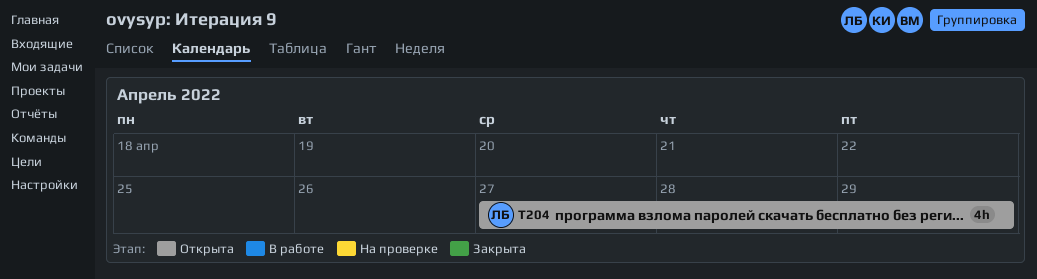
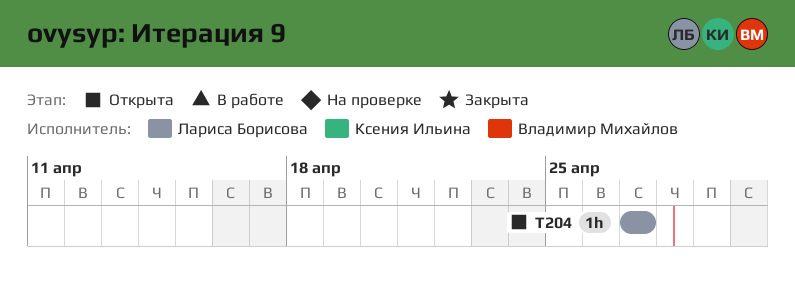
T204, estimate: 4h -> 1h
T204, due: Apr 29 -> Apr 27

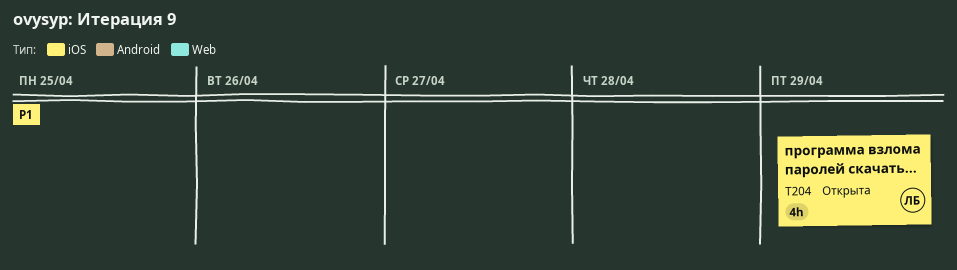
T204, estimate: 1h -> 4h
T204, due: Apr 27 -> Apr 29

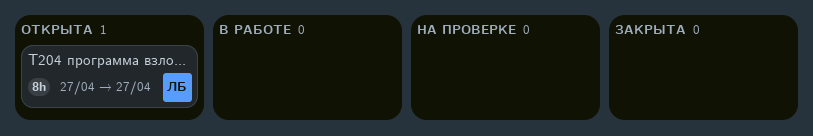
T204, estimate: 4h -> 8h
T204, due: Apr 29 -> Apr 27

